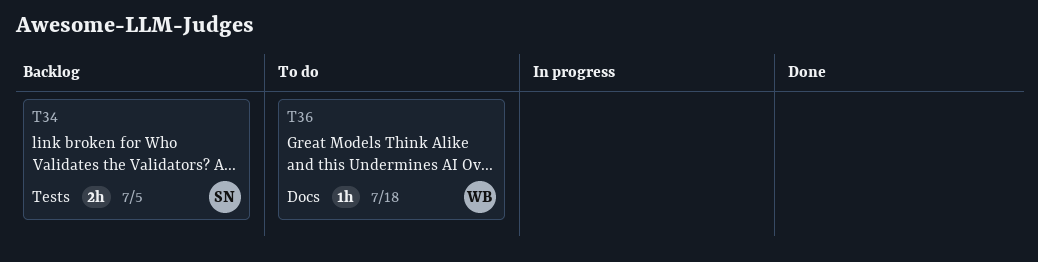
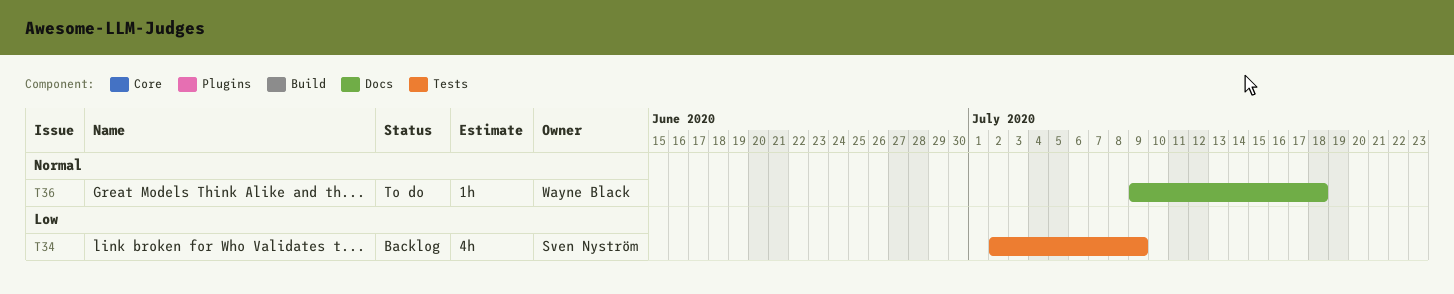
T34, estimate: 2h -> 4h
T34, due: Jul 5 -> Jul 9

